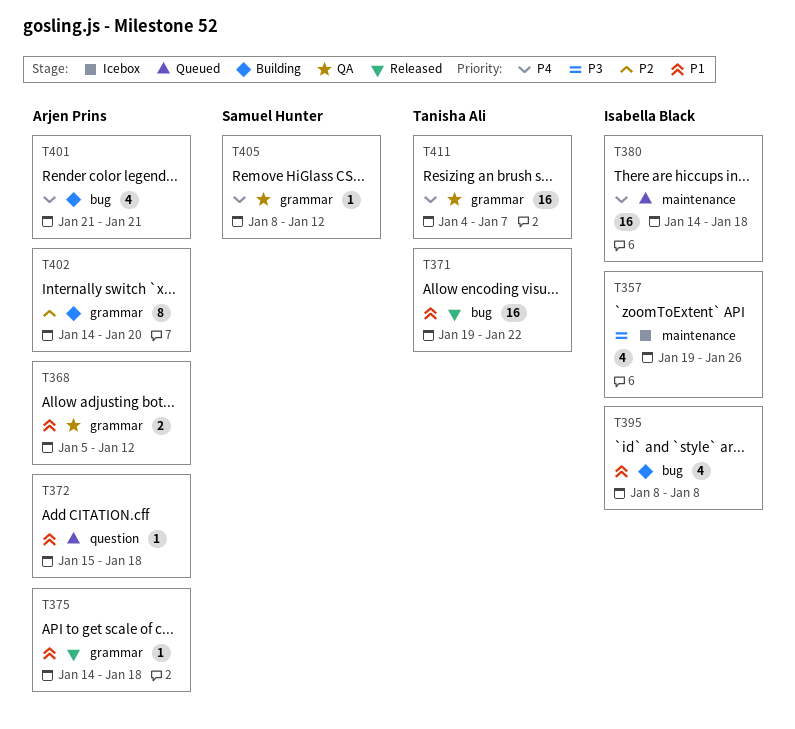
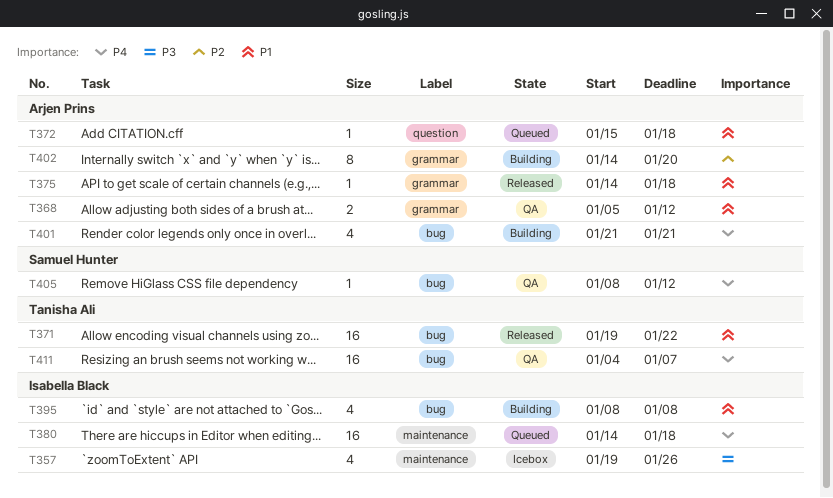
T405, label: grammar -> bug
T411, label: grammar -> bug

